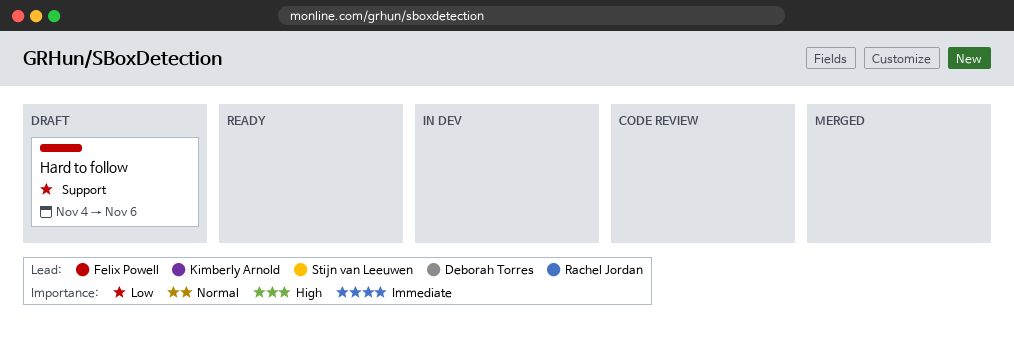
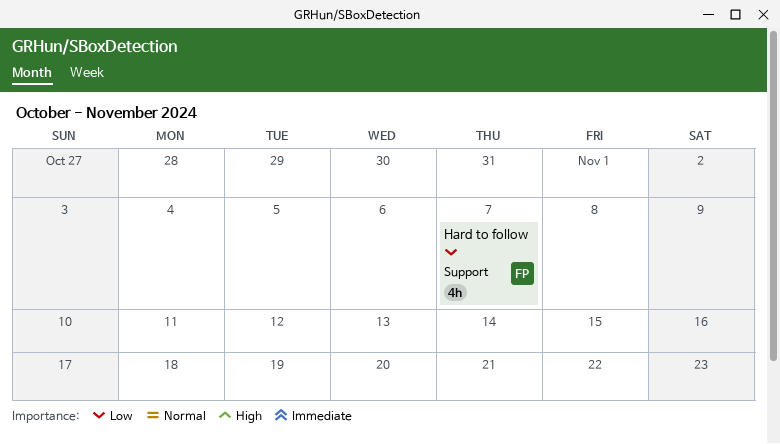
Hard to follow, due: Nov 6 -> Nov 7

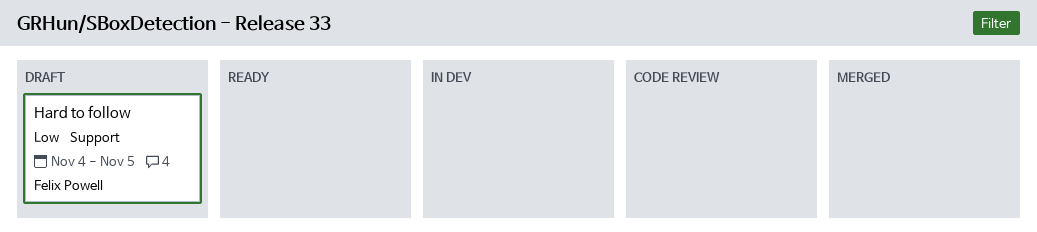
Hard to follow, due: Nov 7 -> Nov 5

